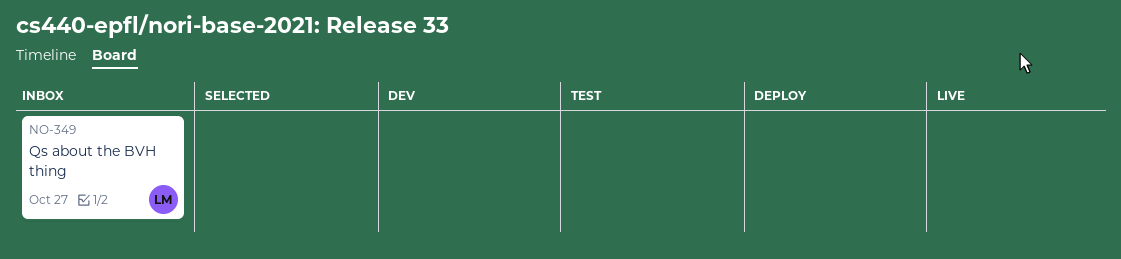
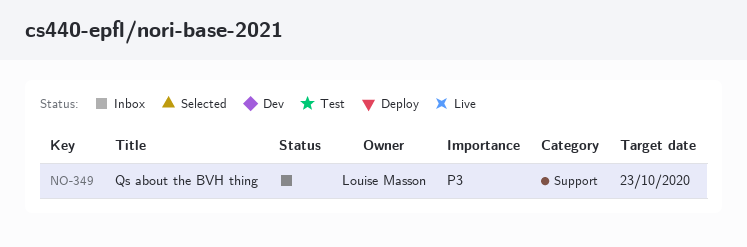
NO-349, due: Oct 27 -> Oct 23

